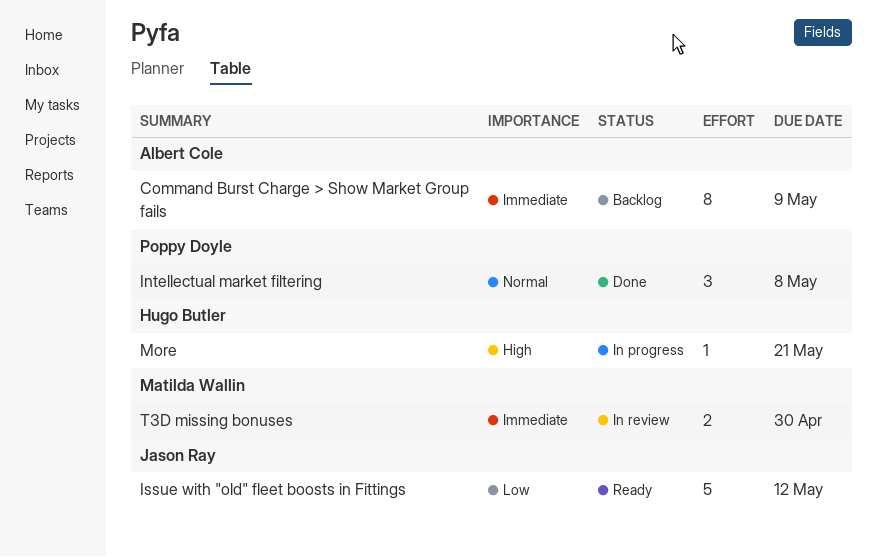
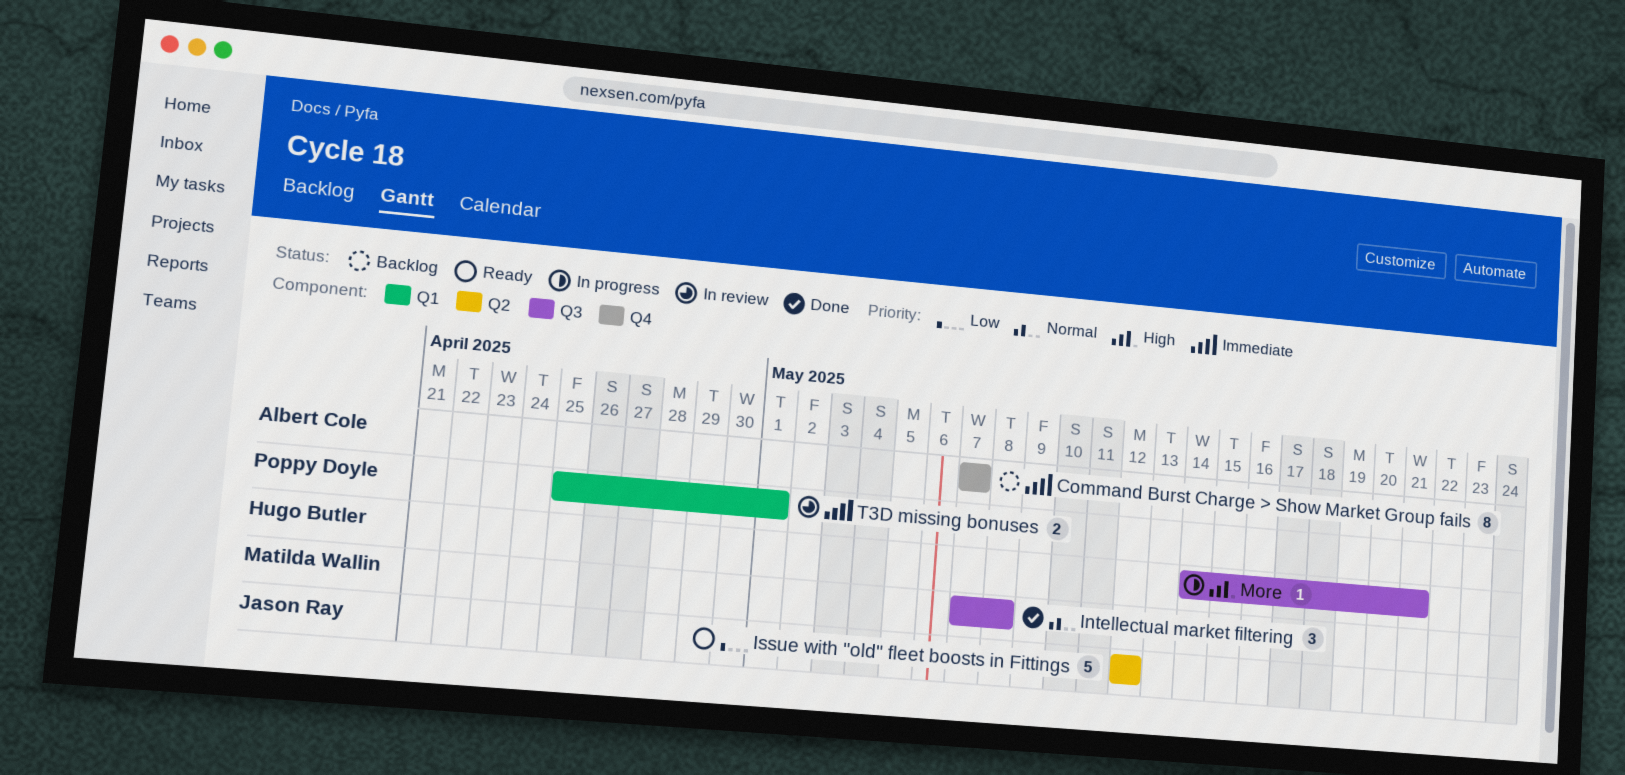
Command Burst Charge > Show Market Group fails, due: May 9 -> May 7
Intellectual market filtering, owner: Poppy Doyle -> Matilda Wallin
T3D missing bonuses, owner: Matilda Wallin -> Poppy Doyle
T3D missing bonuses, due: Apr 30 -> May 1

